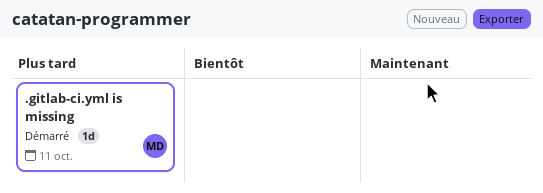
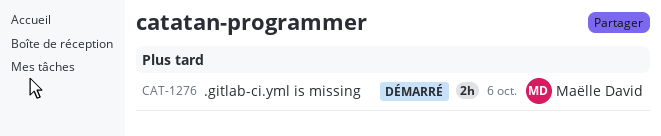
.gitlab-ci.yml is missing, estimate: 1d -> 2h
.gitlab-ci.yml is missing, due: Oct 11 -> Oct 6

